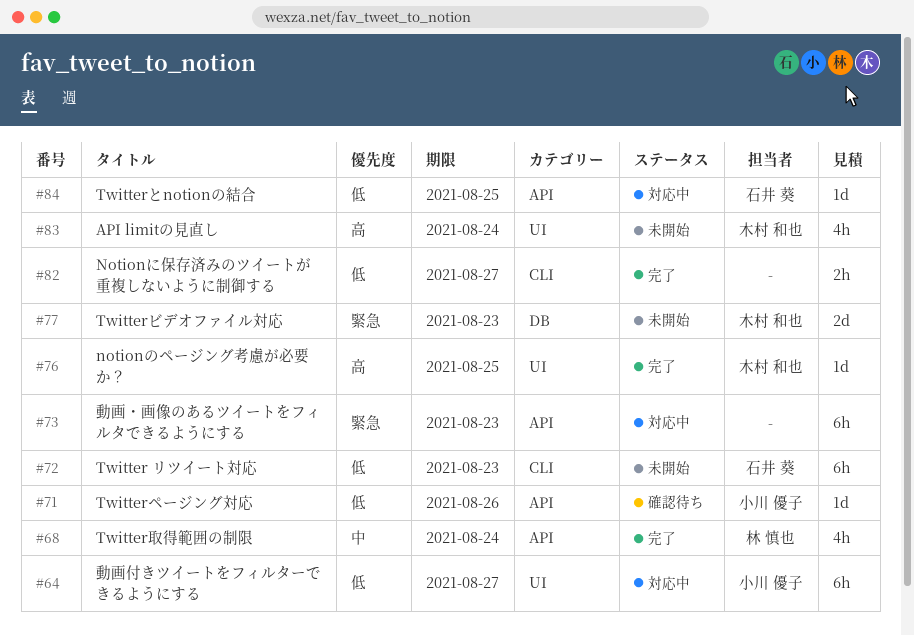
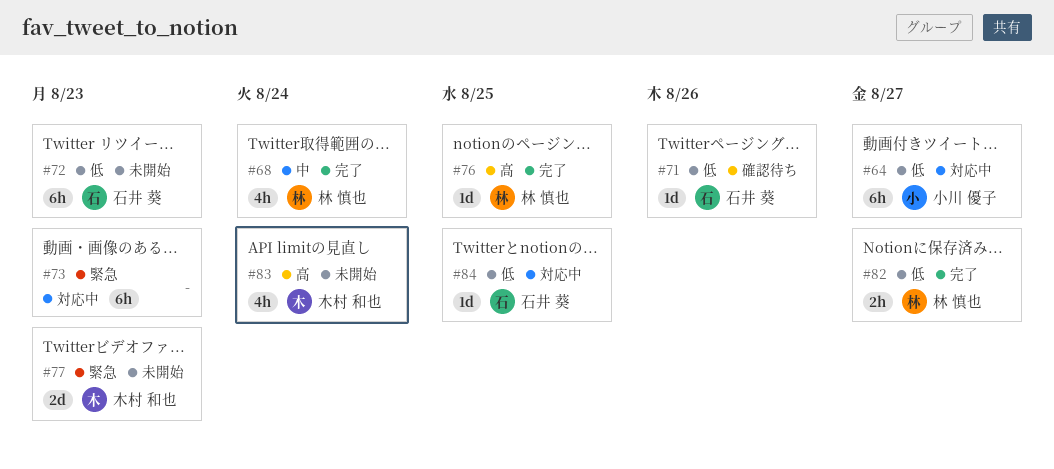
#71, owner: 小川 優子 -> 石井 葵
#76, owner: 木村 和也 -> 林 慎也
#82, owner: none -> 林 慎也

